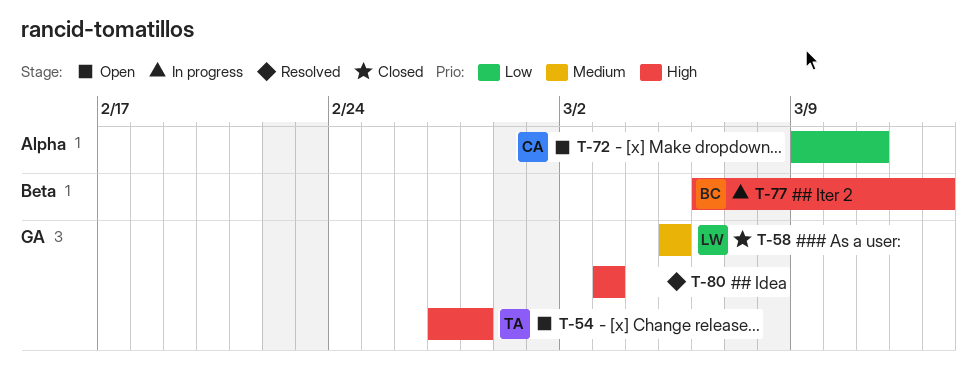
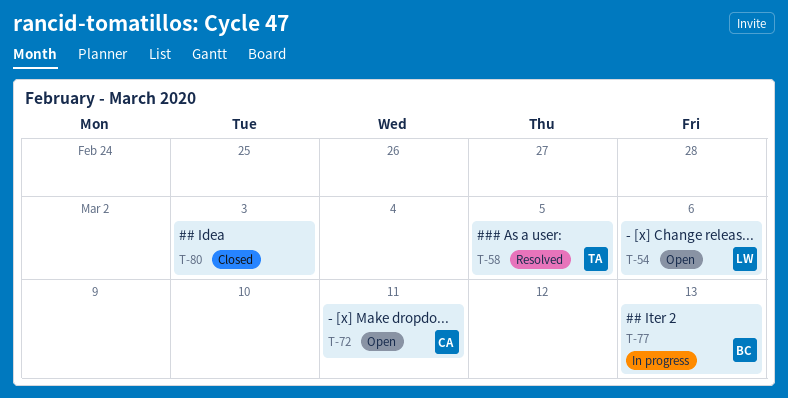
T-54, owner: TA -> LW
T-54, due: Feb 28 -> Mar 6
T-58, status: Closed -> Resolved
T-58, owner: LW -> TA
T-80, status: Resolved -> Closed

